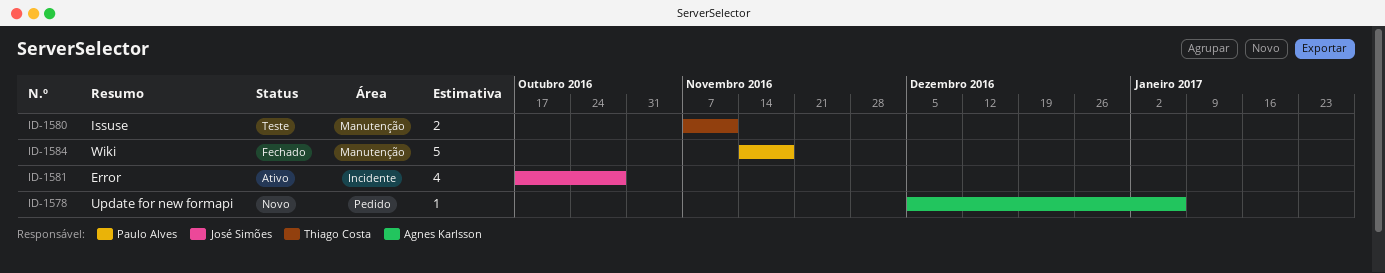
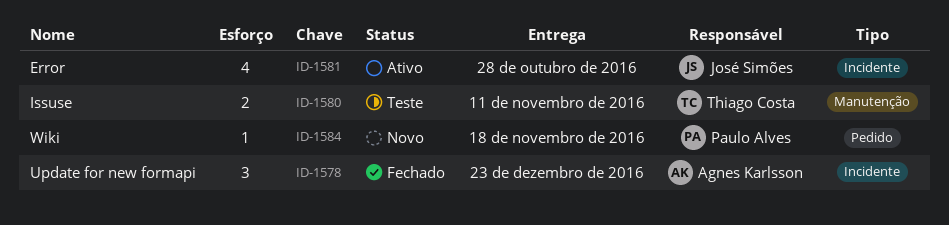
ID-1578, status: Novo -> Fechado
ID-1578, label: Pedido -> Incidente
ID-1578, estimate: 1 -> 3
ID-1578, due: Jan 6 -> Dec 23
ID-1584, status: Fechado -> Novo
ID-1584, label: Manutenção -> Pedido
ID-1584, estimate: 5 -> 1

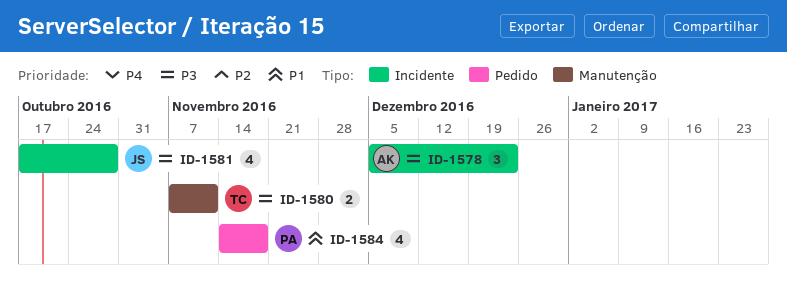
ID-1584, estimate: 1 -> 4

